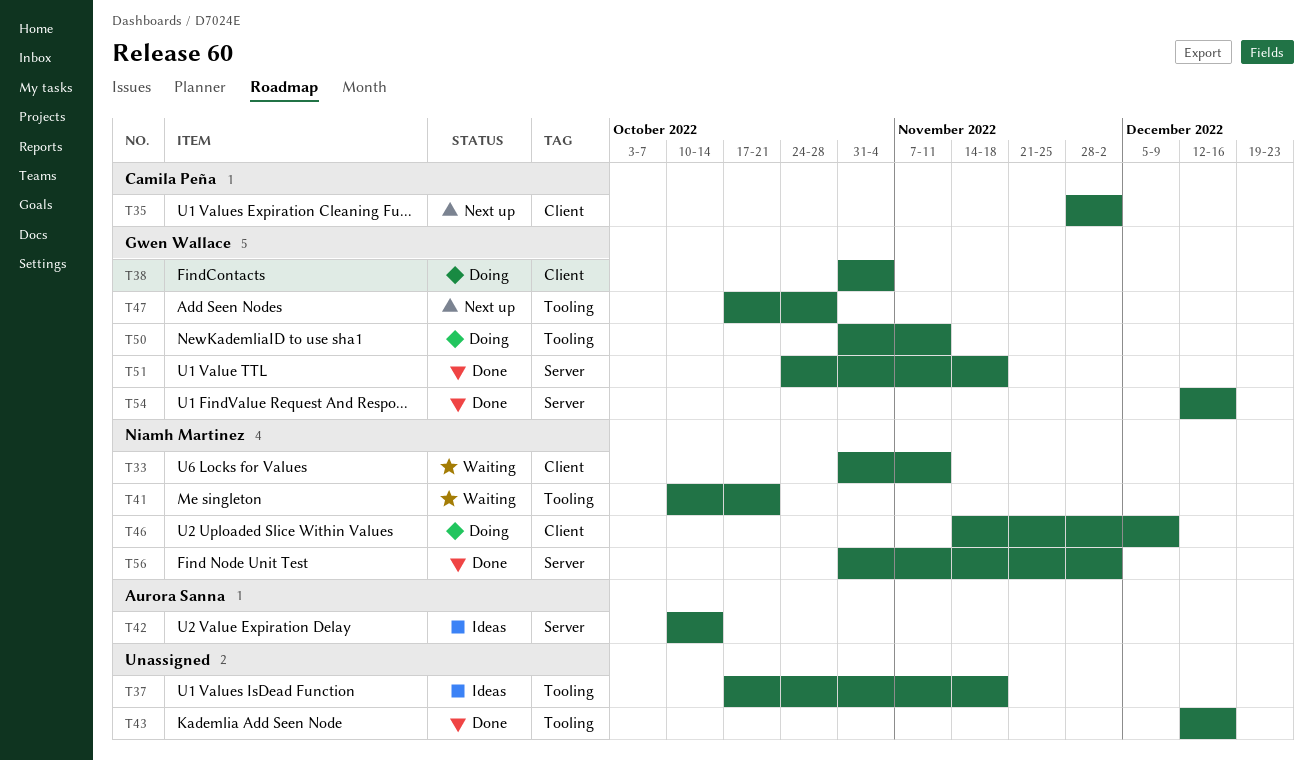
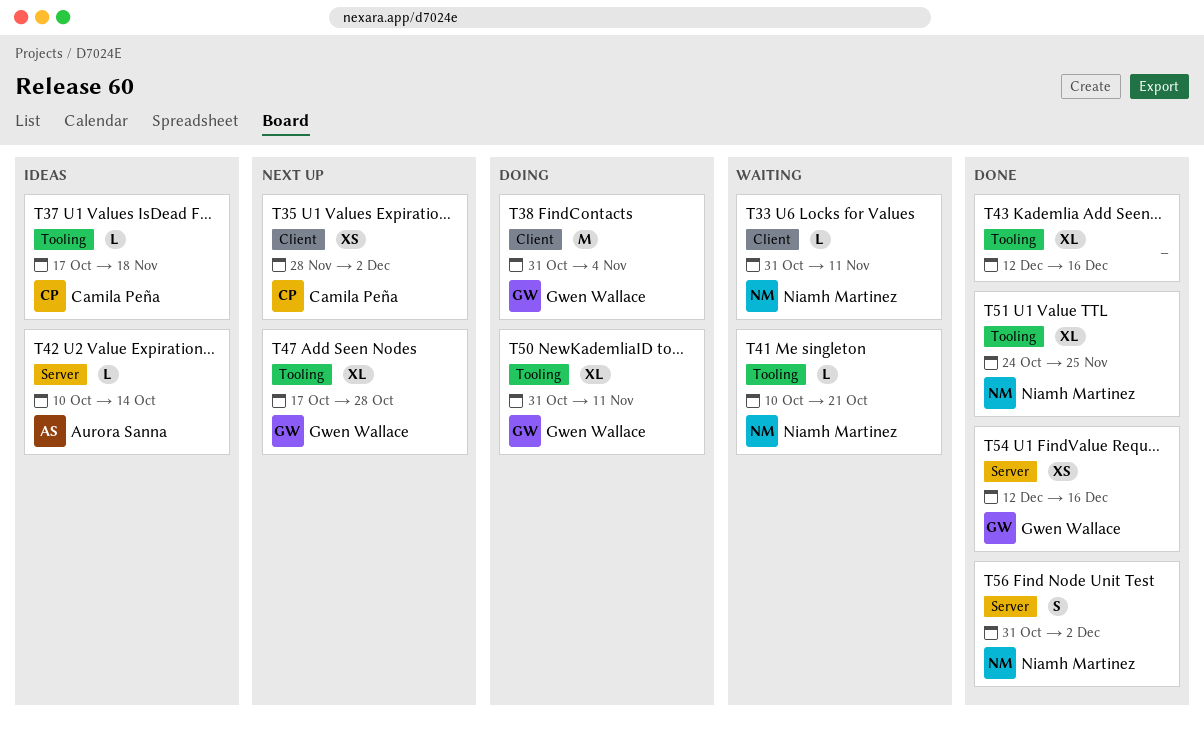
T37, owner: none -> Camila Peña
T46: present -> none
T51, owner: Gwen Wallace -> Niamh Martinez
T51, label: Server -> Tooling
T51, due: Nov 18 -> Nov 25

